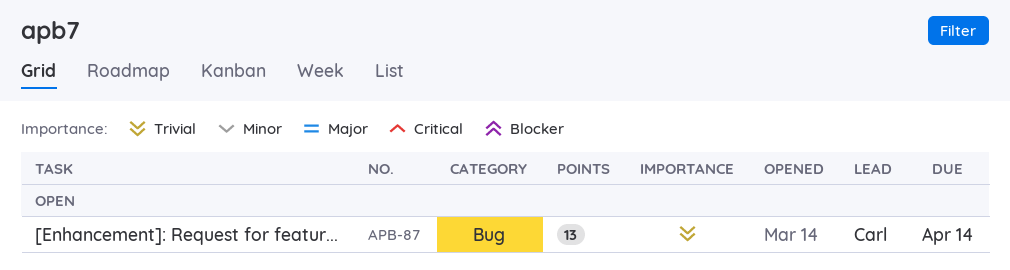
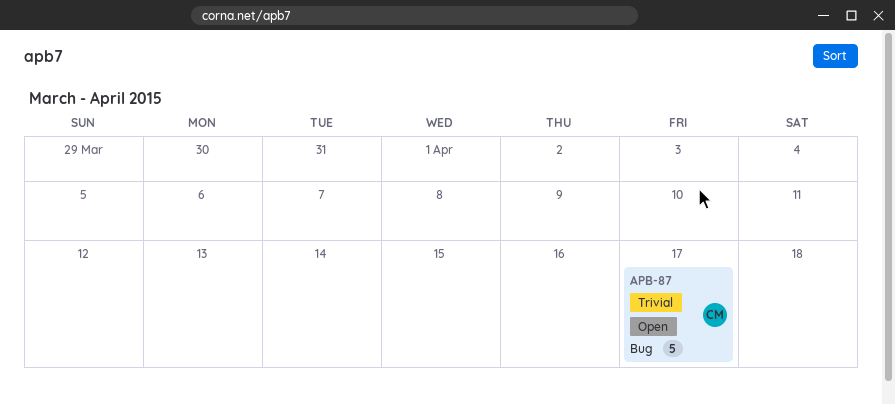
APB-87, estimate: 13 -> 5
APB-87, due: Apr 14 -> Apr 17

